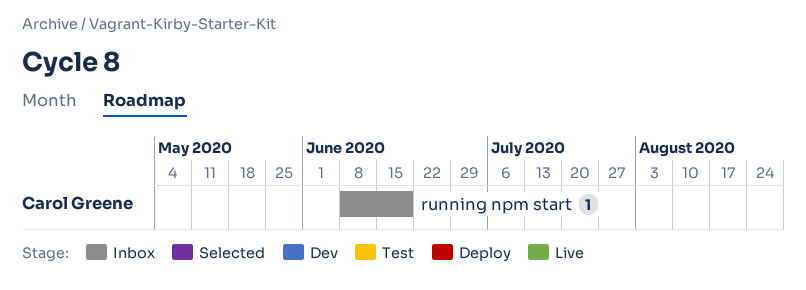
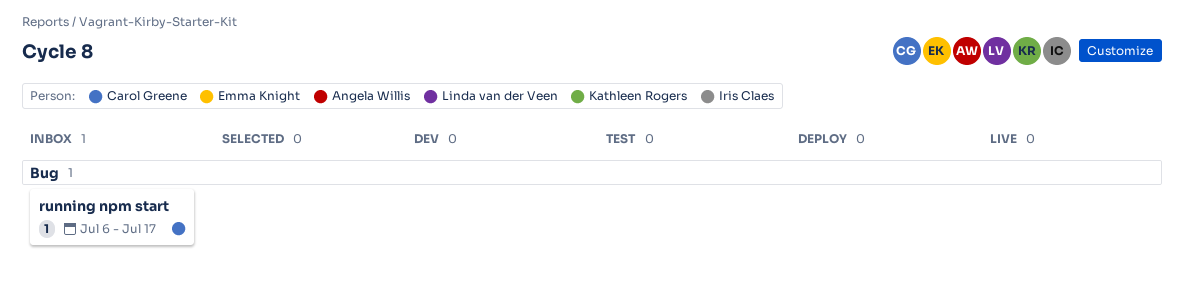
running npm start, start: Jun 8 -> Jul 6
running npm start, due: Jun 19 -> Jul 17

